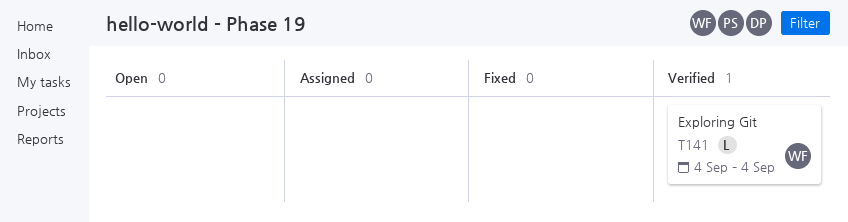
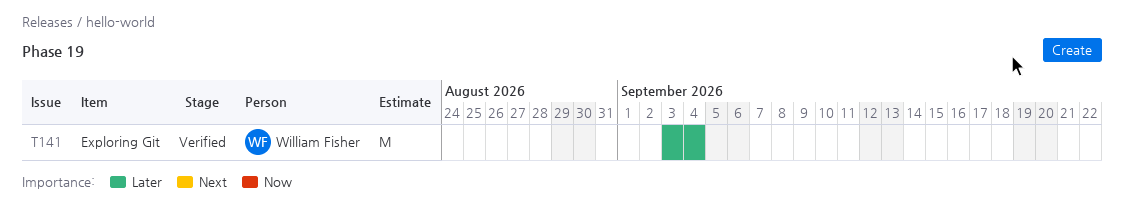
T141, estimate: L -> M
T141, start: Sep 4 -> Sep 3

